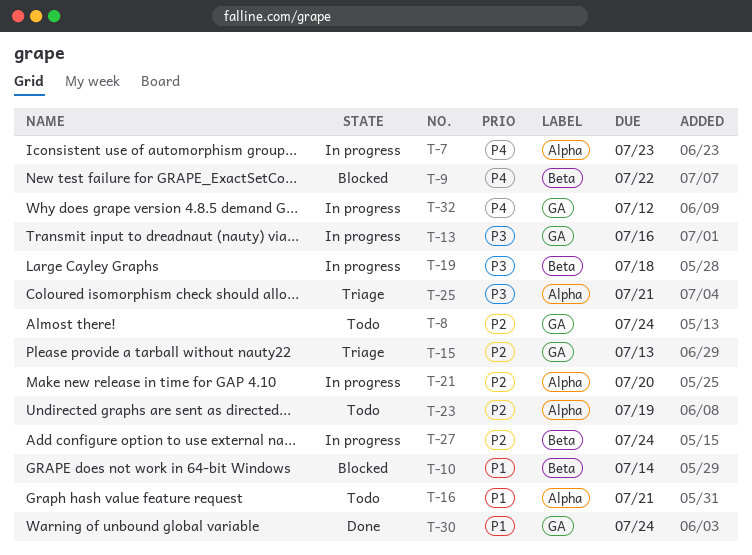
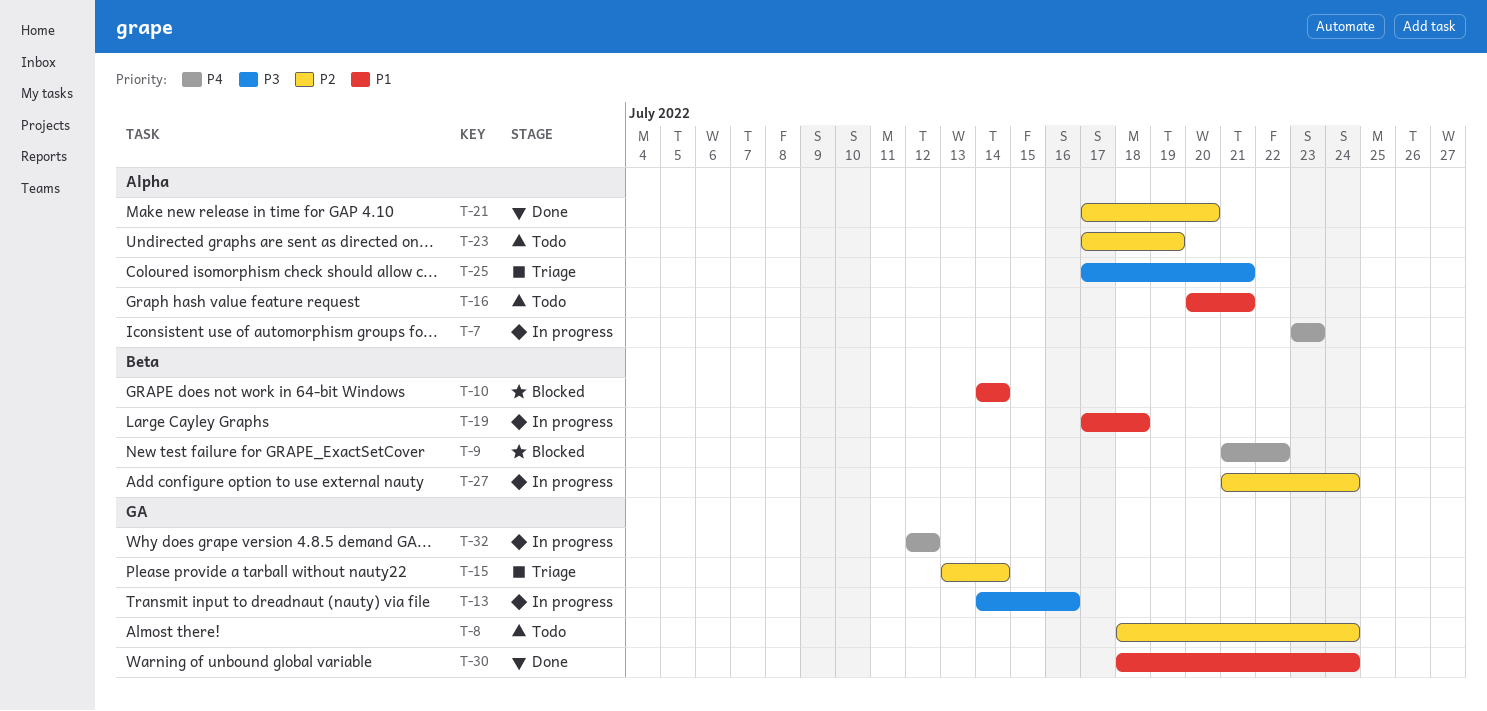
T-15, due: Jul 13 -> Jul 14
T-19, priority: P3 -> P1
T-21, status: In progress -> Done

